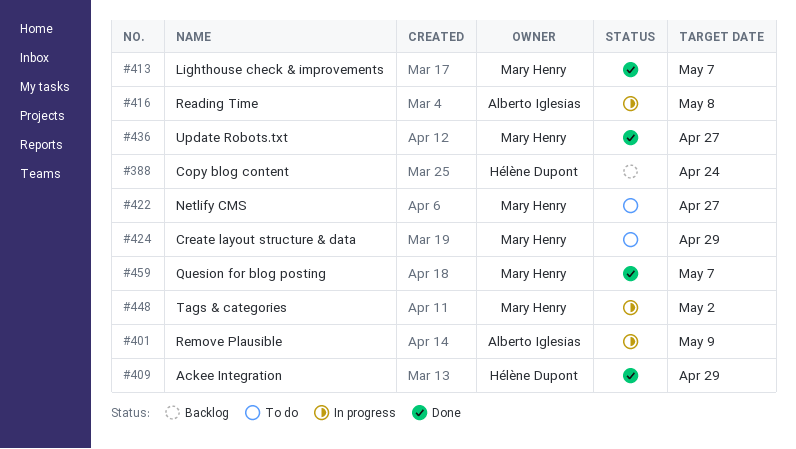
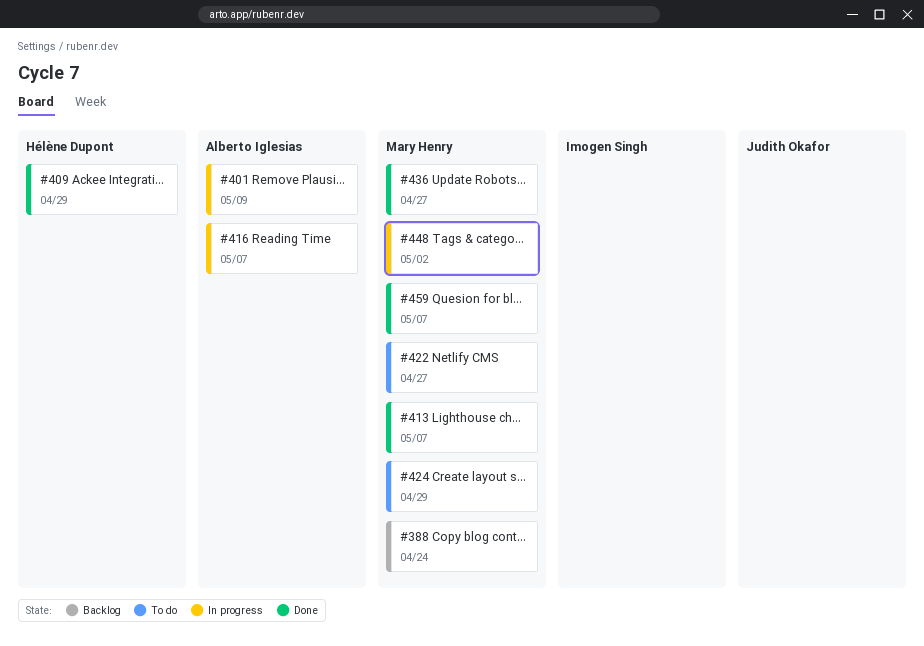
#388, owner: Hélène Dupont -> Mary Henry
#416, due: May 8 -> May 7

